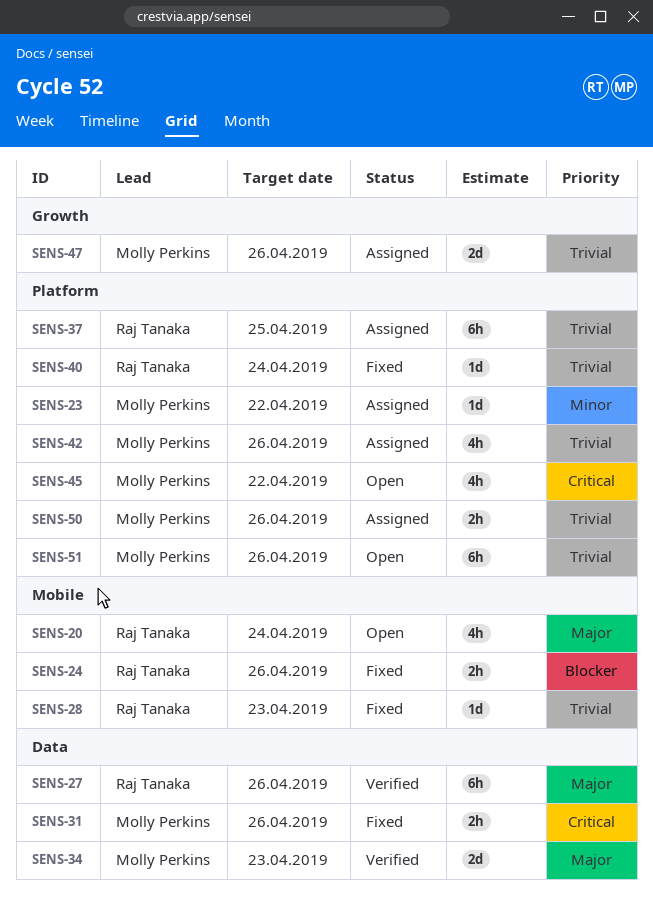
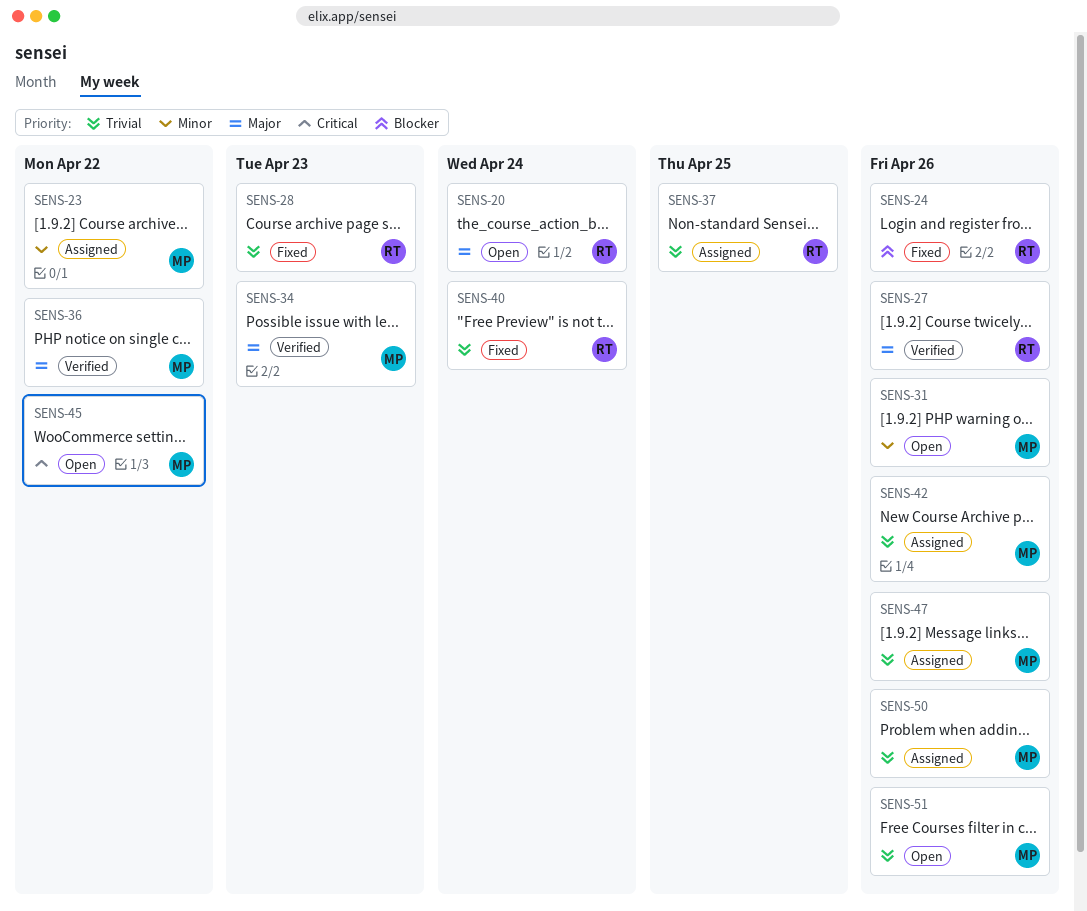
SENS-31, status: Fixed -> Open
SENS-31, priority: Critical -> Minor
SENS-36: none -> present

